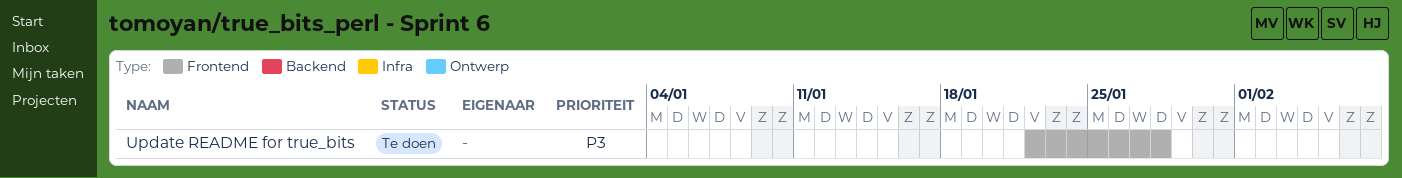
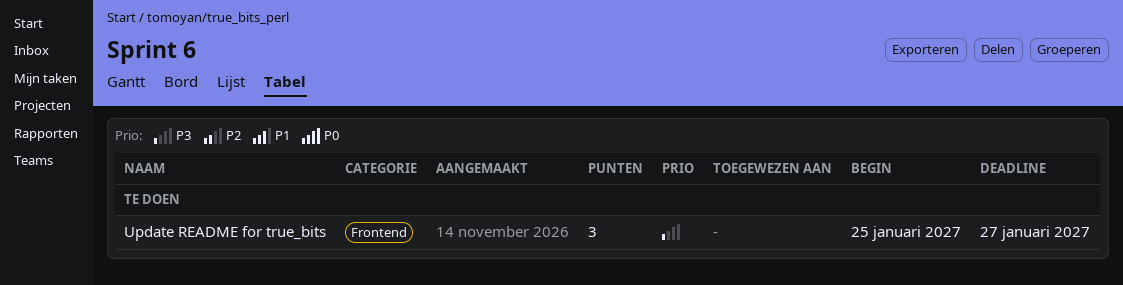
Update README for true_bits, start: Jan 22 -> Jan 25
Update README for true_bits, due: Jan 28 -> Jan 27

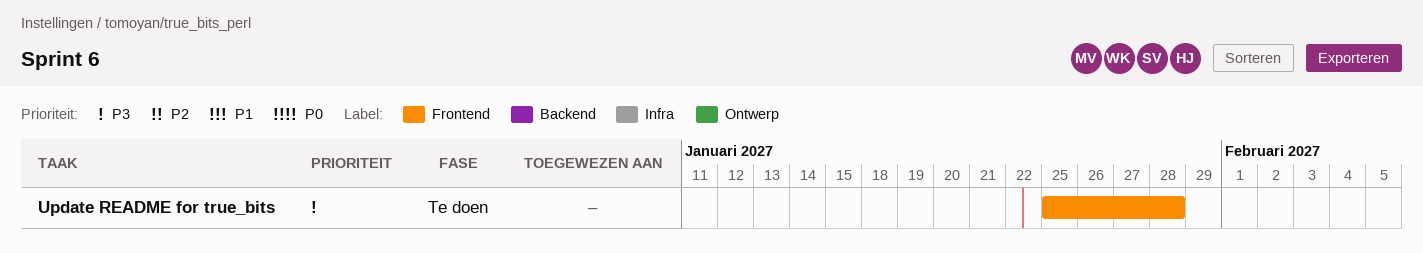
Update README for true_bits, due: Jan 27 -> Jan 28

